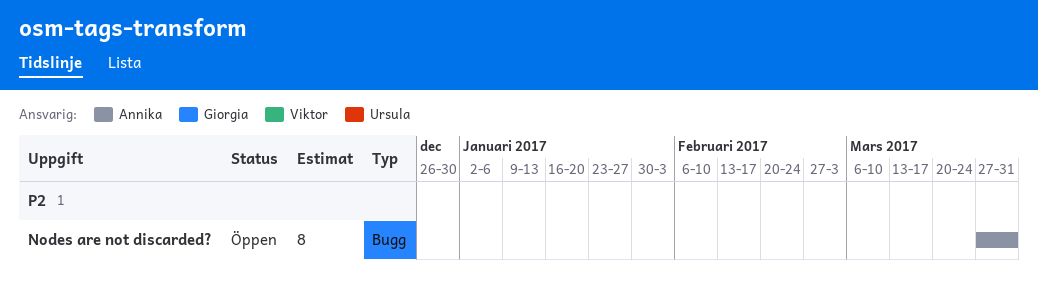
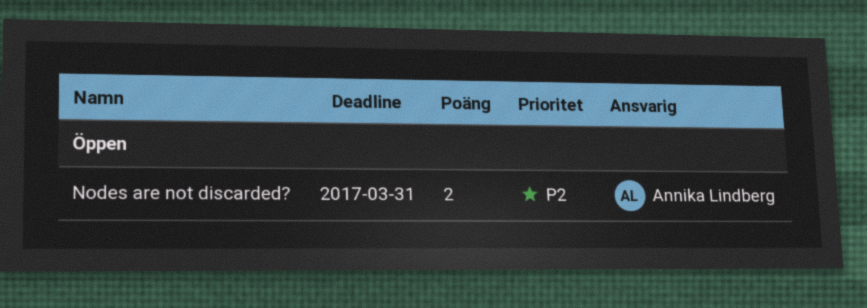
Nodes are not discarded?, estimate: 8 -> 2

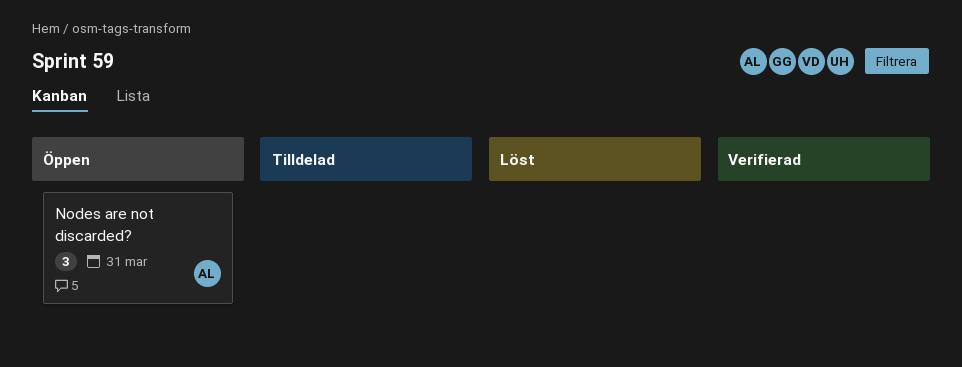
Nodes are not discarded?, estimate: 2 -> 3

